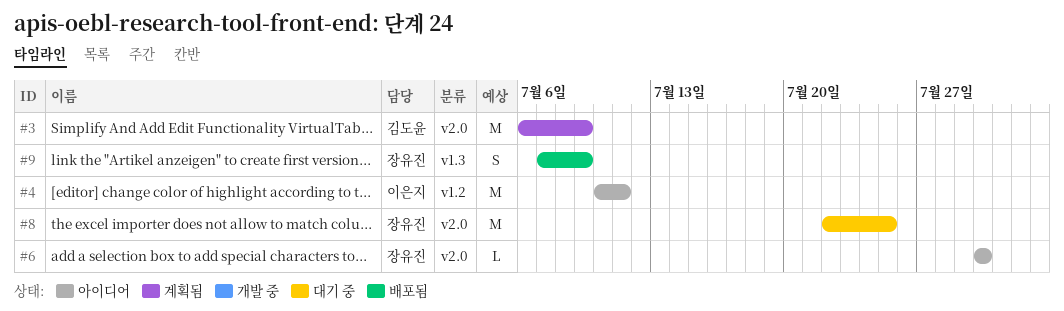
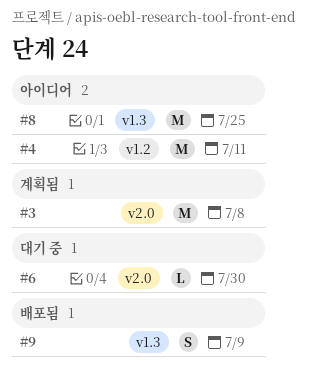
#3, due: Jul 9 -> Jul 8
#6, status: 아이디어 -> 대기 중
#8, status: 대기 중 -> 아이디어
#8, label: v2.0 -> v1.3

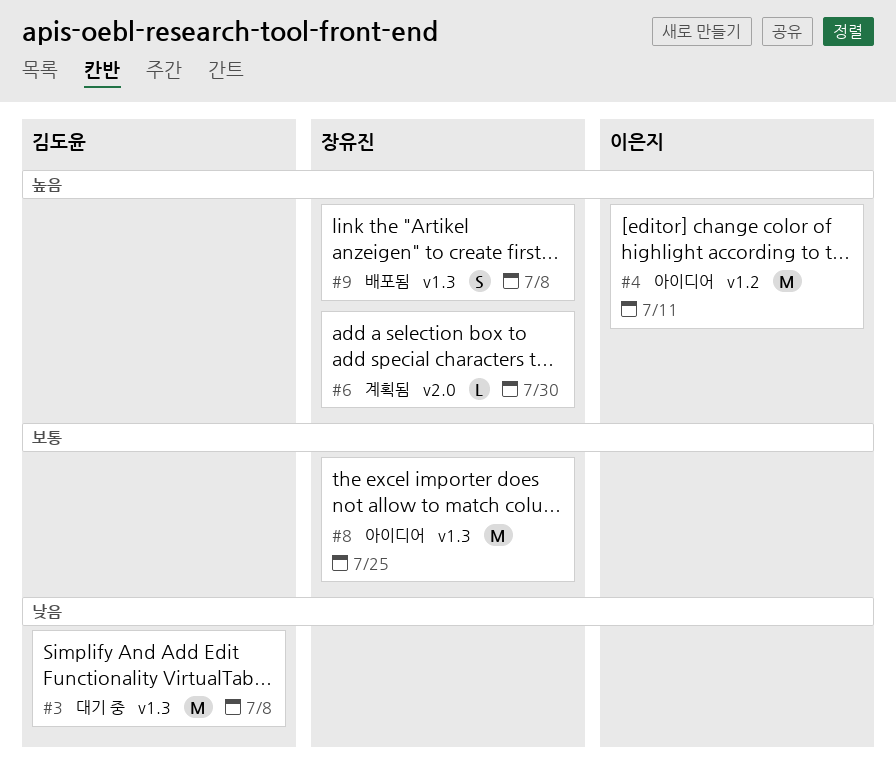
#3, status: 계획됨 -> 대기 중
#3, label: v2.0 -> v1.3
#6, status: 대기 중 -> 계획됨
#9, due: Jul 9 -> Jul 8

